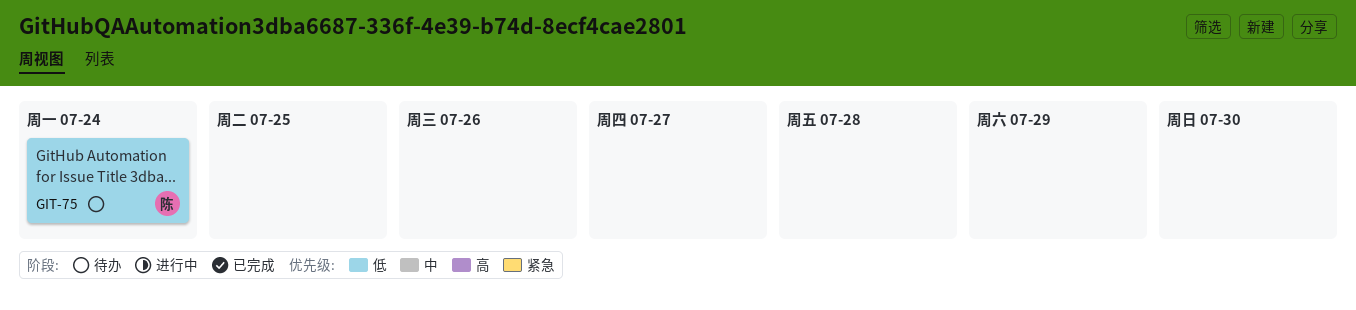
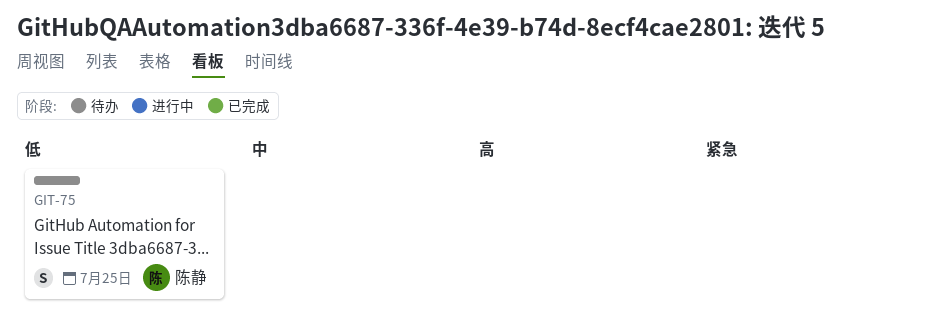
GIT-75, due: Jul 24 -> Jul 25

